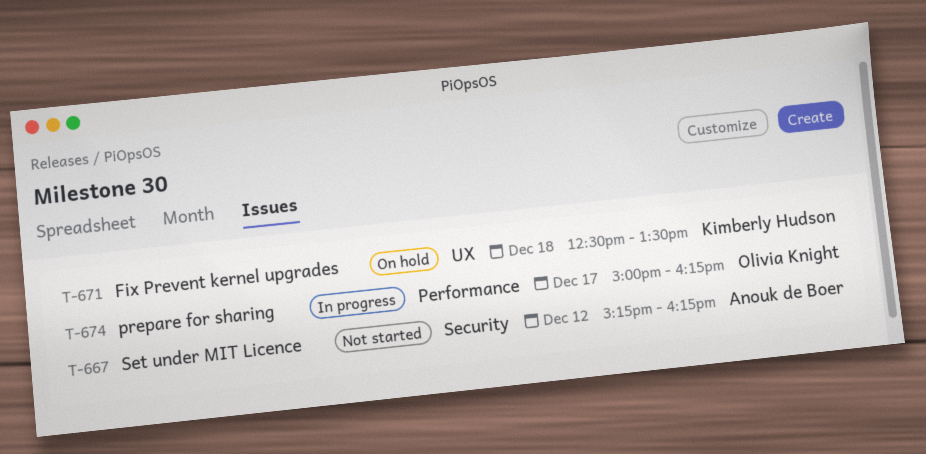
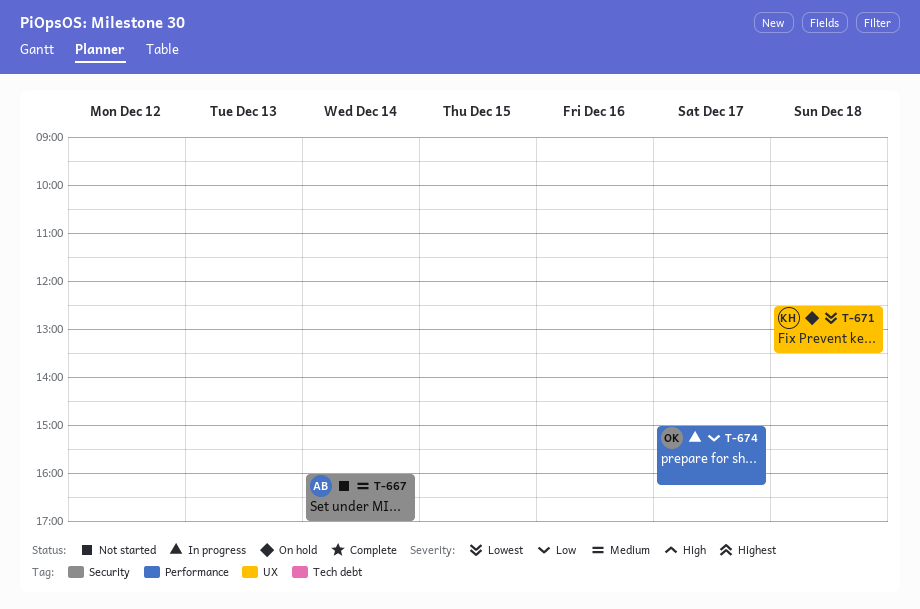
T-667, day: Dec 12 -> Dec 14
T-667, begins: 15:15 -> 16:00
T-667, ends: 16:15 -> 17:00

